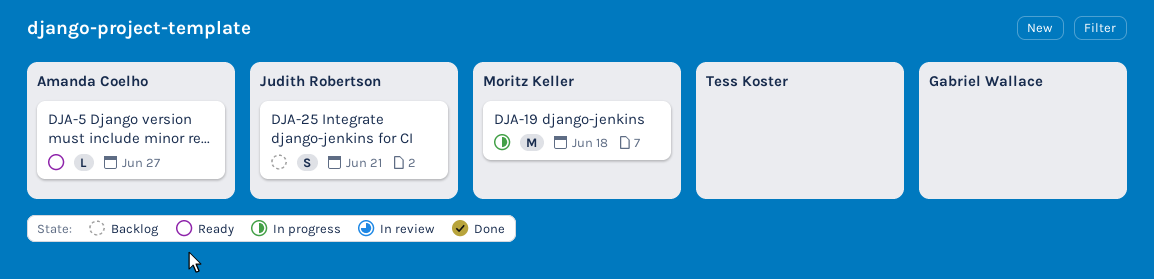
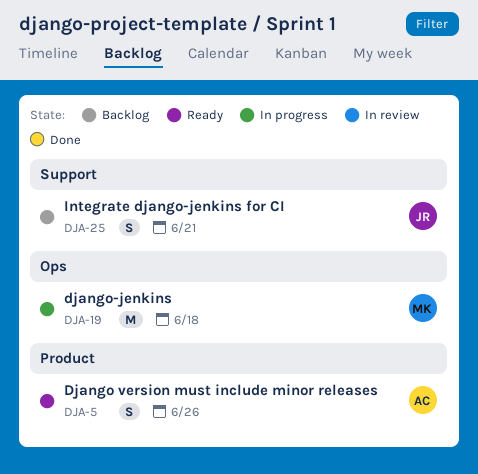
DJA-5, estimate: L -> S
DJA-5, due: Jun 27 -> Jun 26

